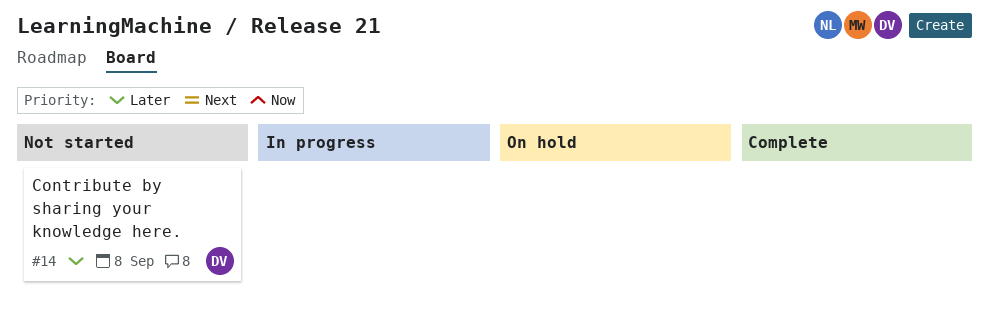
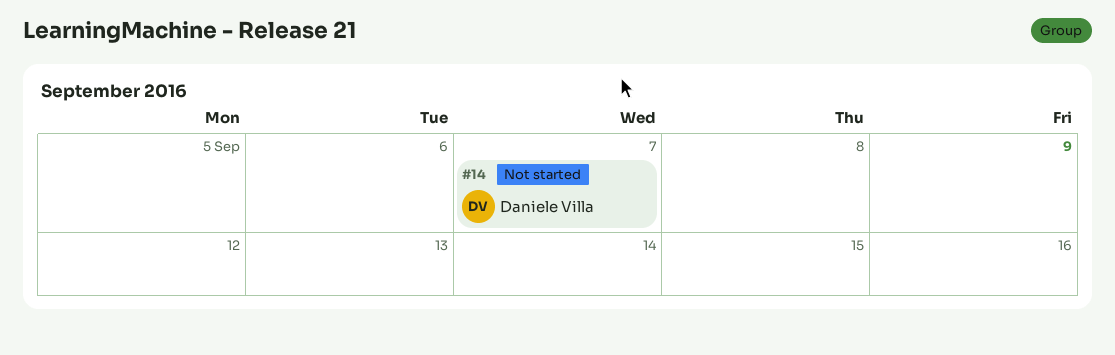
#14, due: Sep 8 -> Sep 7

